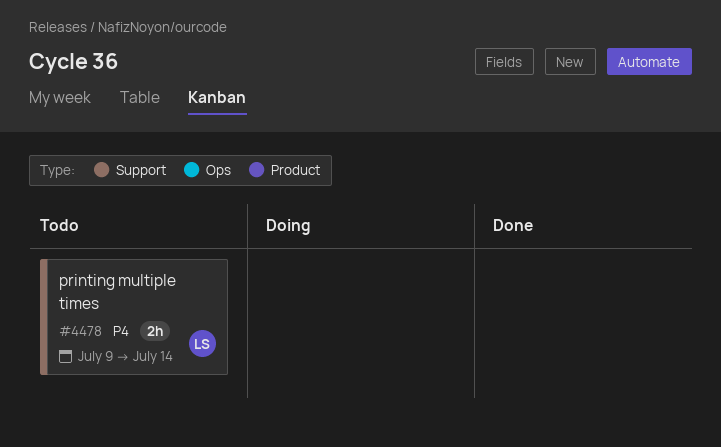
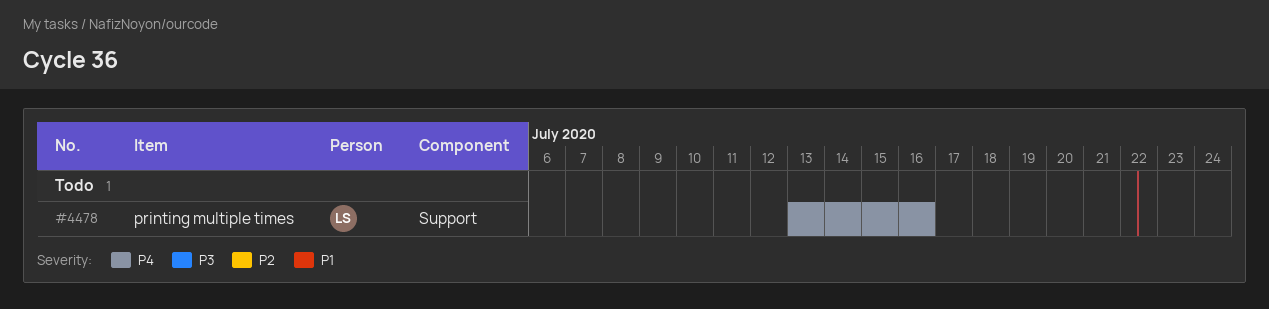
#4478, start: Jul 9 -> Jul 13
#4478, due: Jul 14 -> Jul 16

